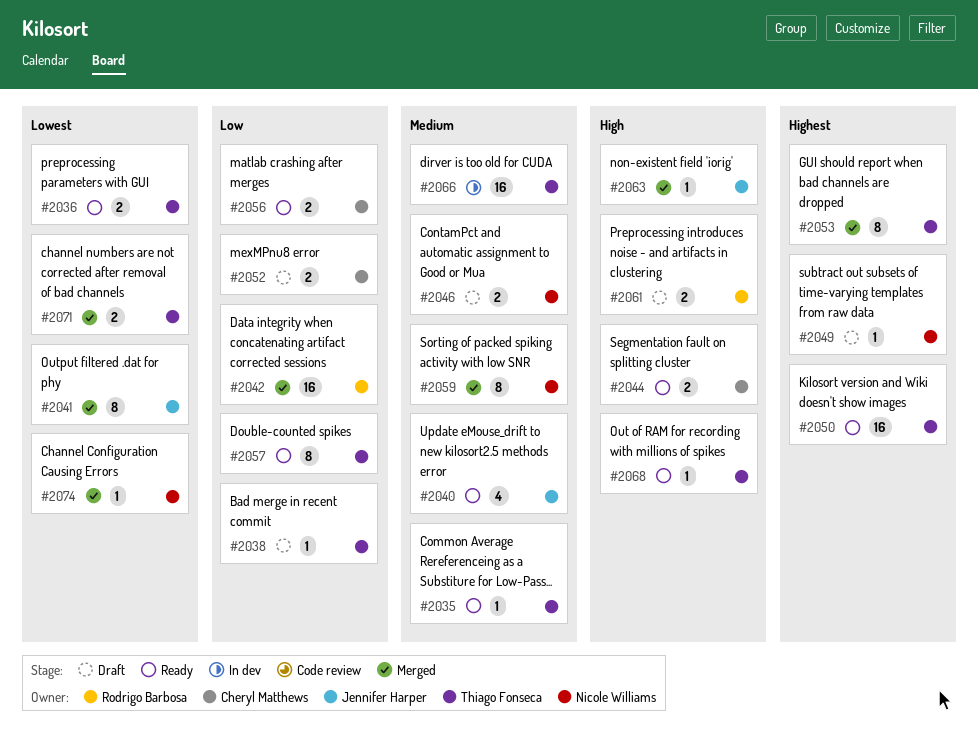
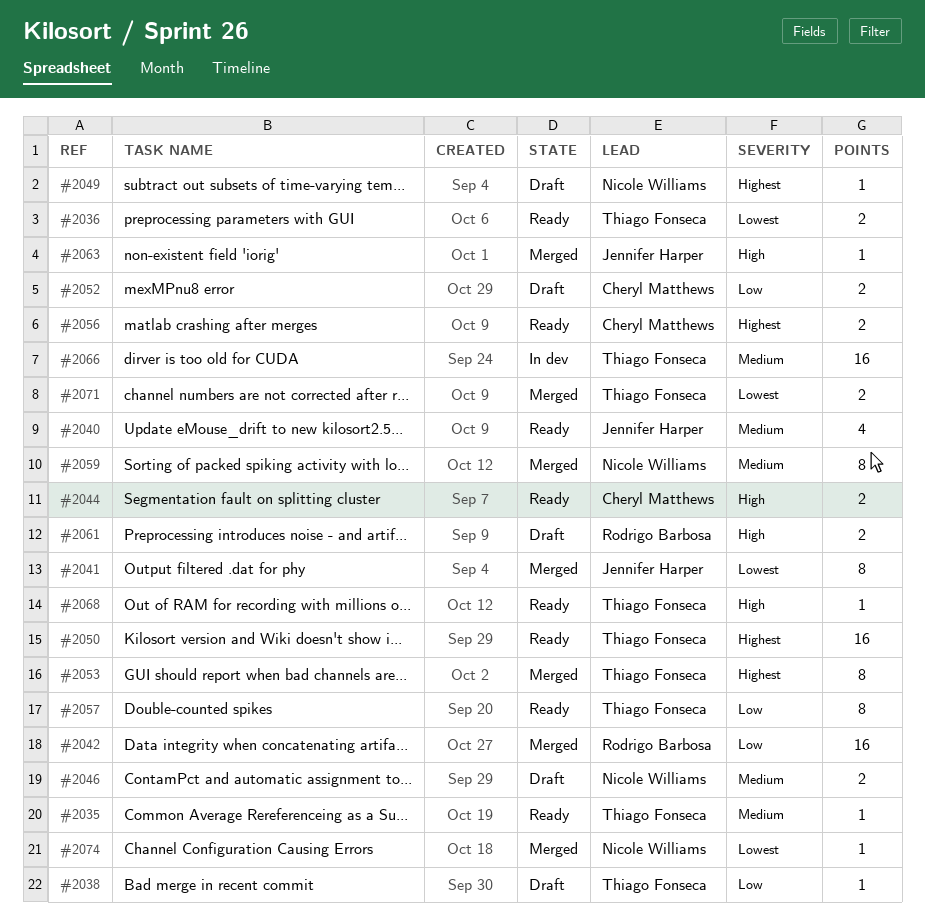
#2056, priority: Low -> Highest

